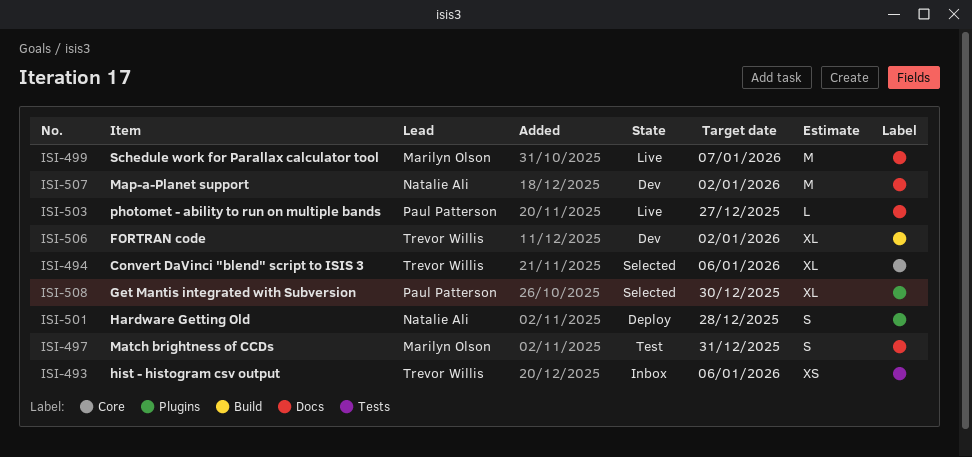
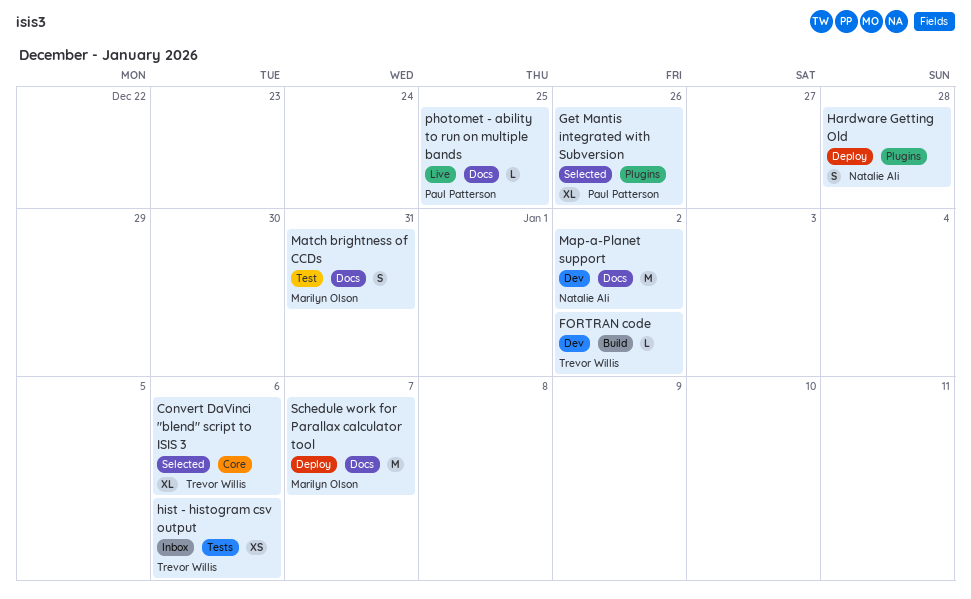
FORTRAN code, estimate: XL -> L
Get Mantis integrated with Subversion, due: Dec 30 -> Dec 26
photomet - ability to run on multiple bands, due: Dec 27 -> Dec 25
Schedule work for Parallax calculator tool, status: Live -> Deploy

